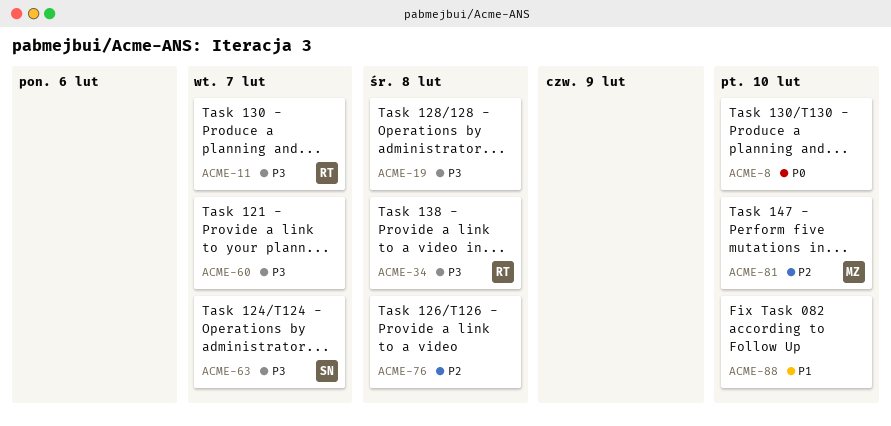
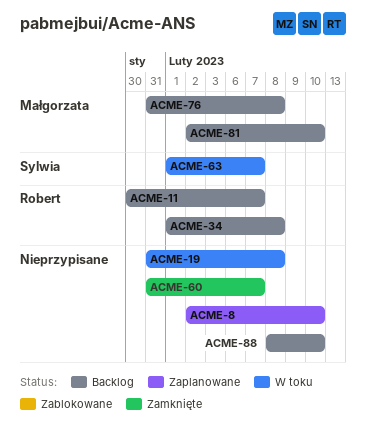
ACME-76, owner: none -> Małgorzata

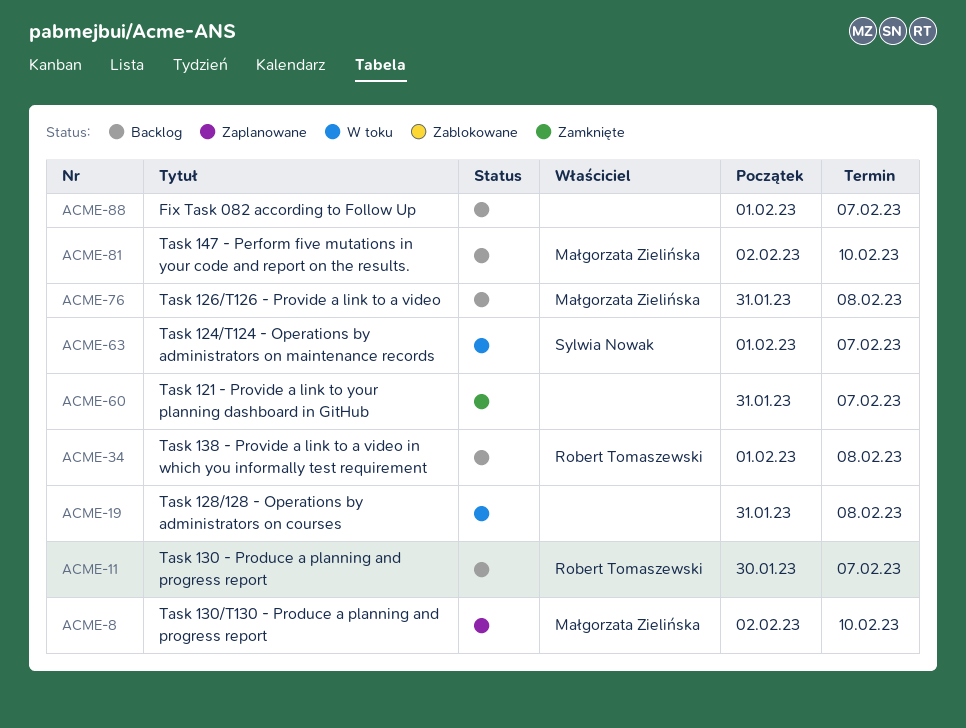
ACME-8, owner: none -> Małgorzata Zielińska
ACME-88, start: Feb 8 -> Feb 1
ACME-88, due: Feb 10 -> Feb 7

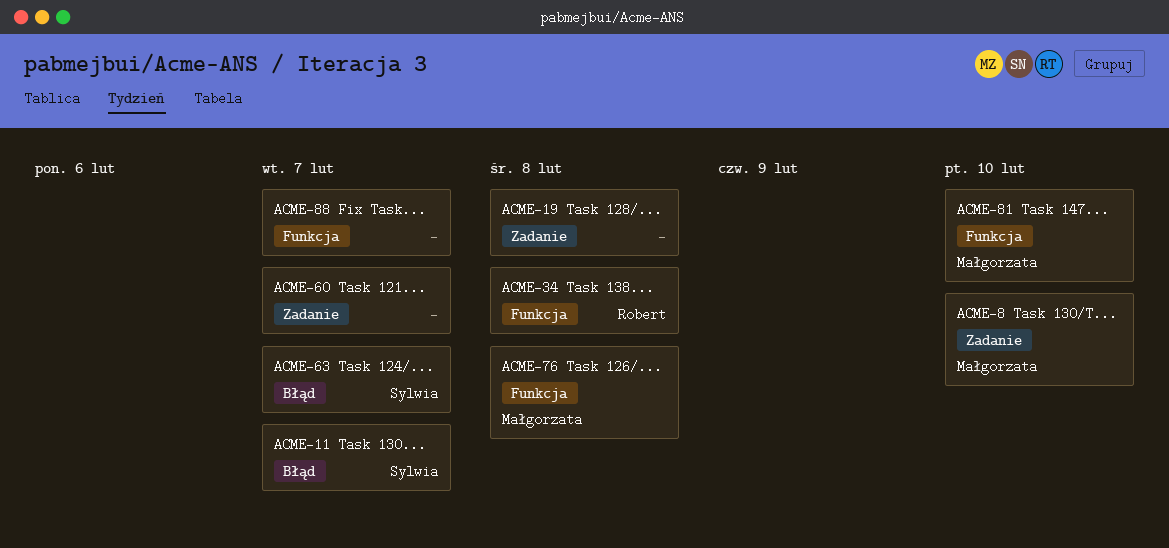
ACME-11, owner: Robert Tomaszewski -> Sylwia Nowak

